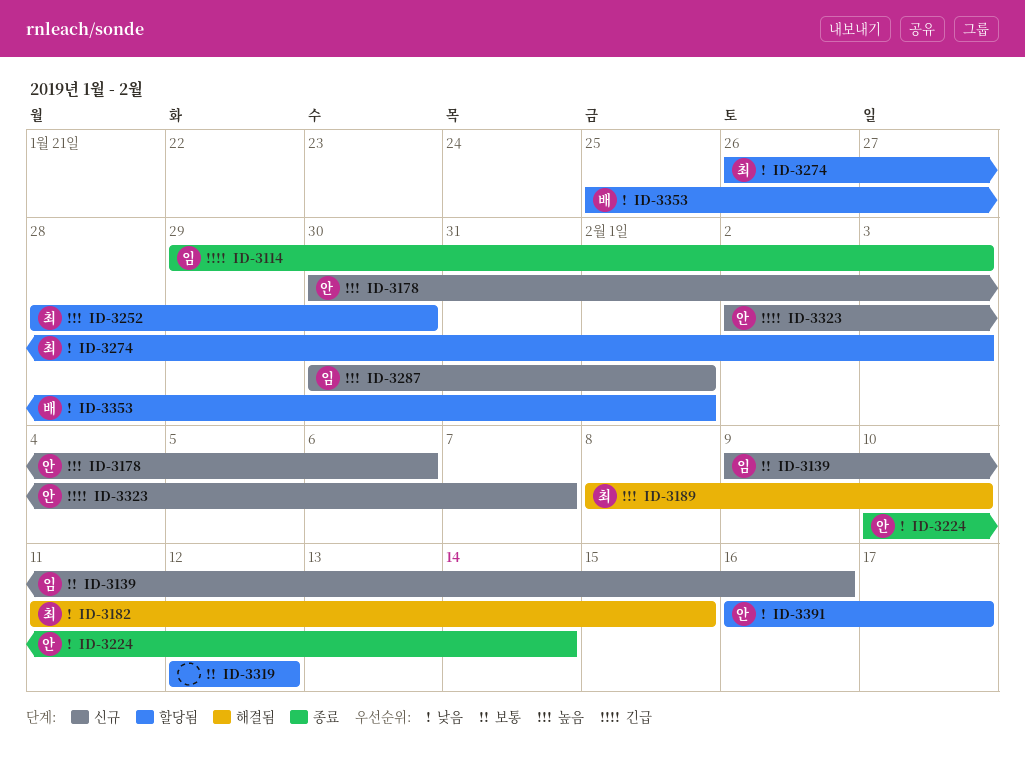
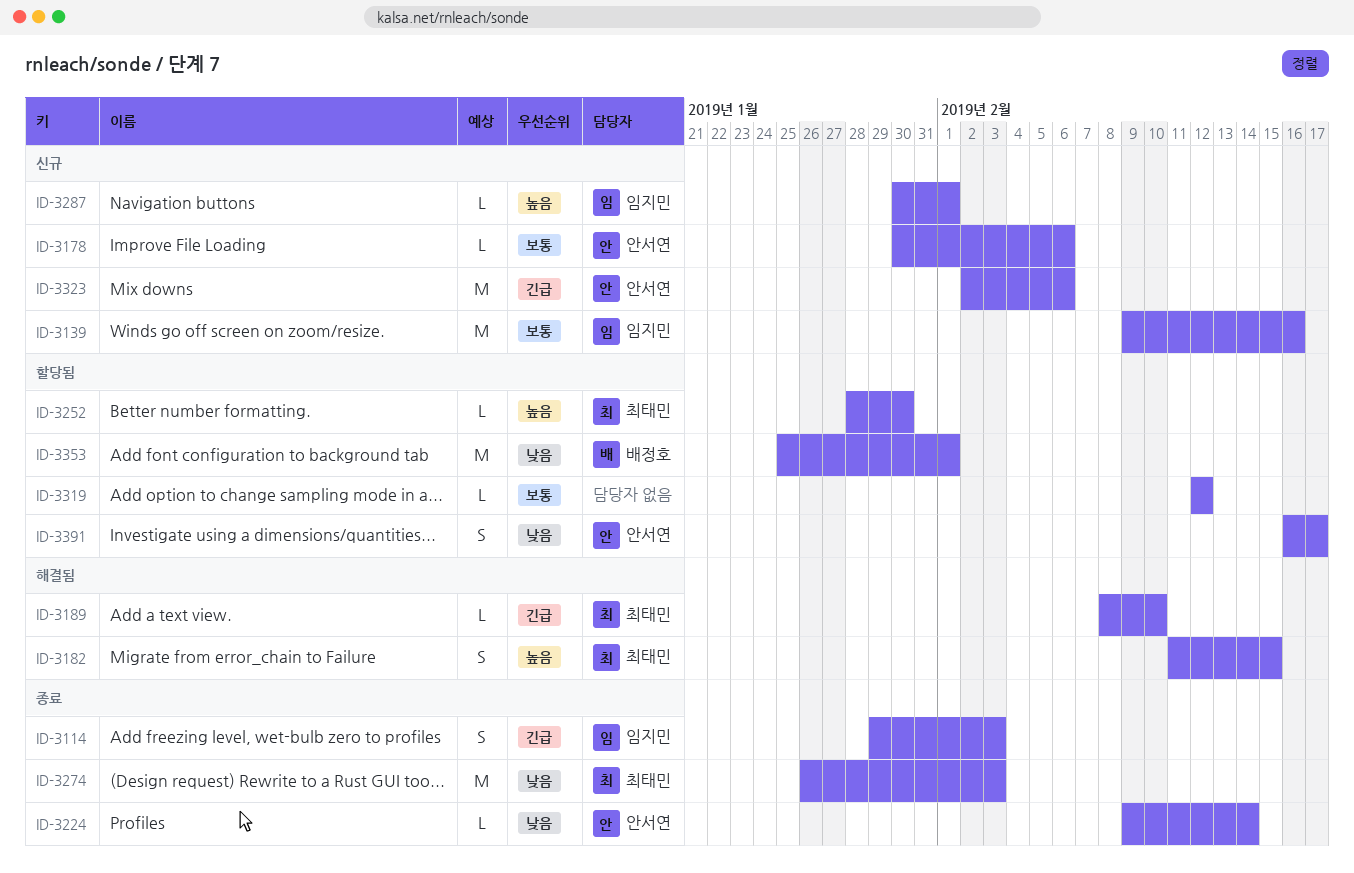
ID-3178, priority: 높음 -> 보통
ID-3182, priority: 낮음 -> 높음
ID-3189, priority: 높음 -> 긴급
ID-3224, start: Feb 10 -> Feb 9
ID-3274, status: 할당됨 -> 종료
ID-3323, due: Feb 7 -> Feb 6

